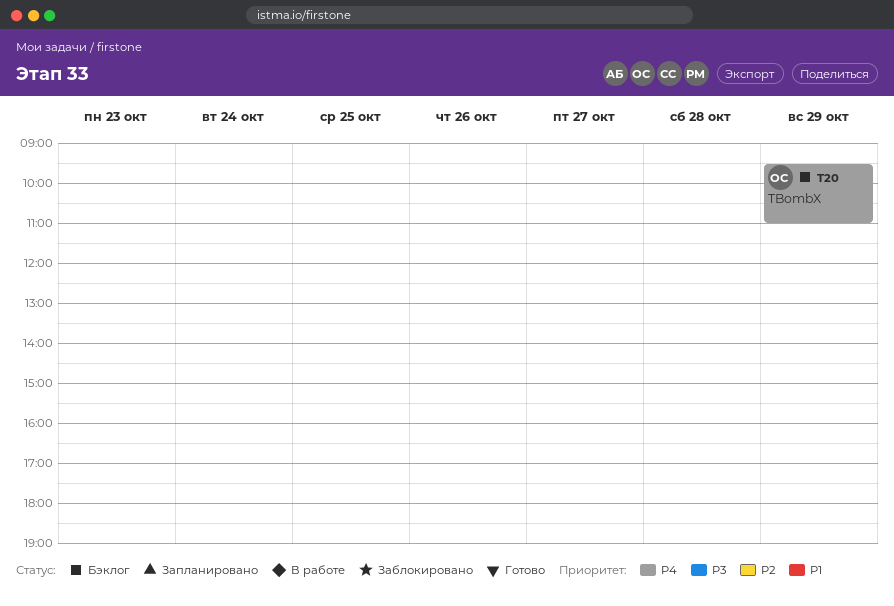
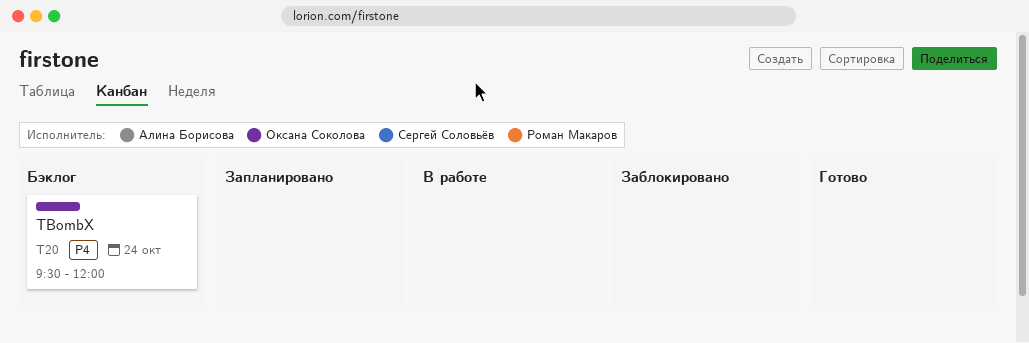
T20, day: Oct 29 -> Oct 24
T20, ends: 11:00 -> 12:00

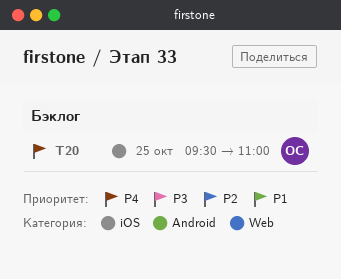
T20, day: Oct 24 -> Oct 25
T20, ends: 12:00 -> 11:00

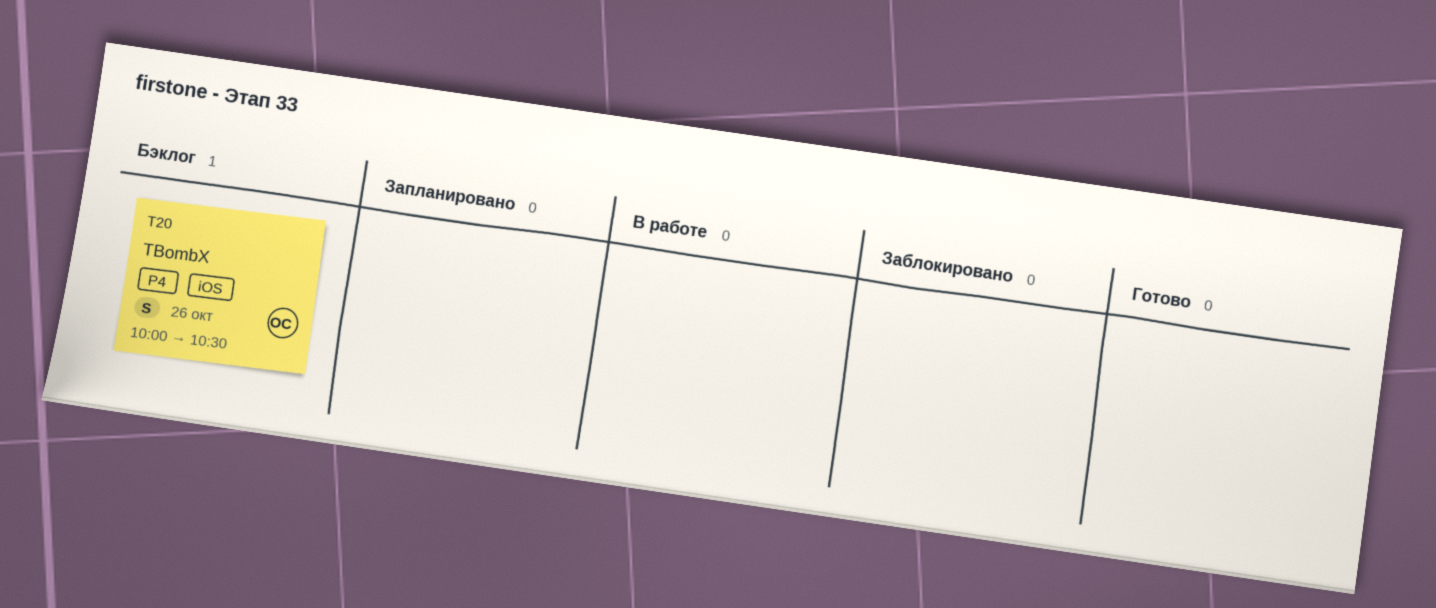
T20, day: Oct 25 -> Oct 26
T20, begins: 09:30 -> 10:00
T20, ends: 11:00 -> 10:30

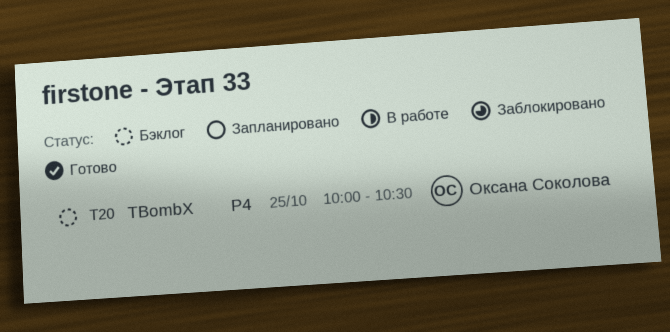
T20, day: Oct 26 -> Oct 25

